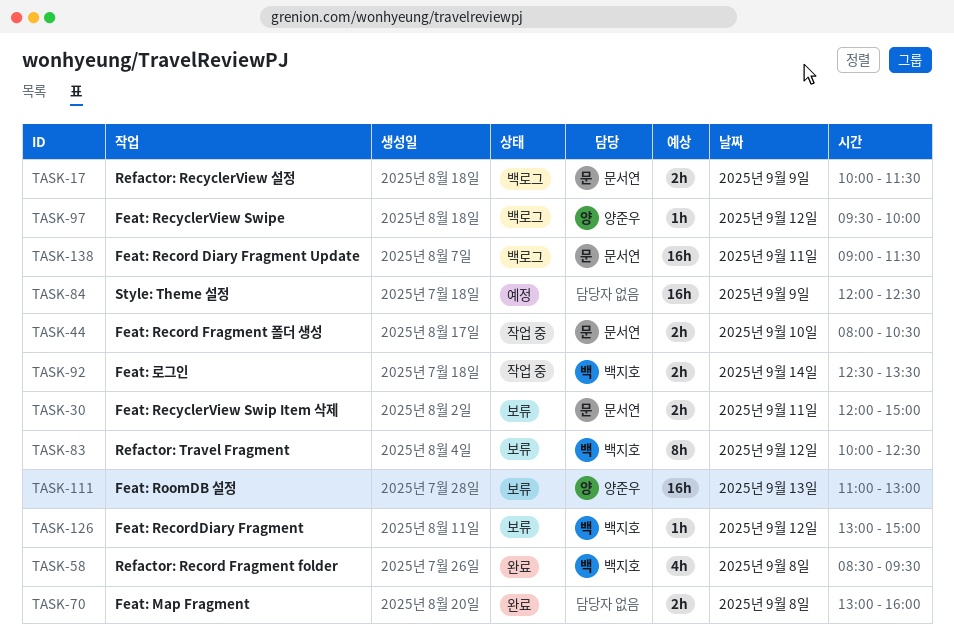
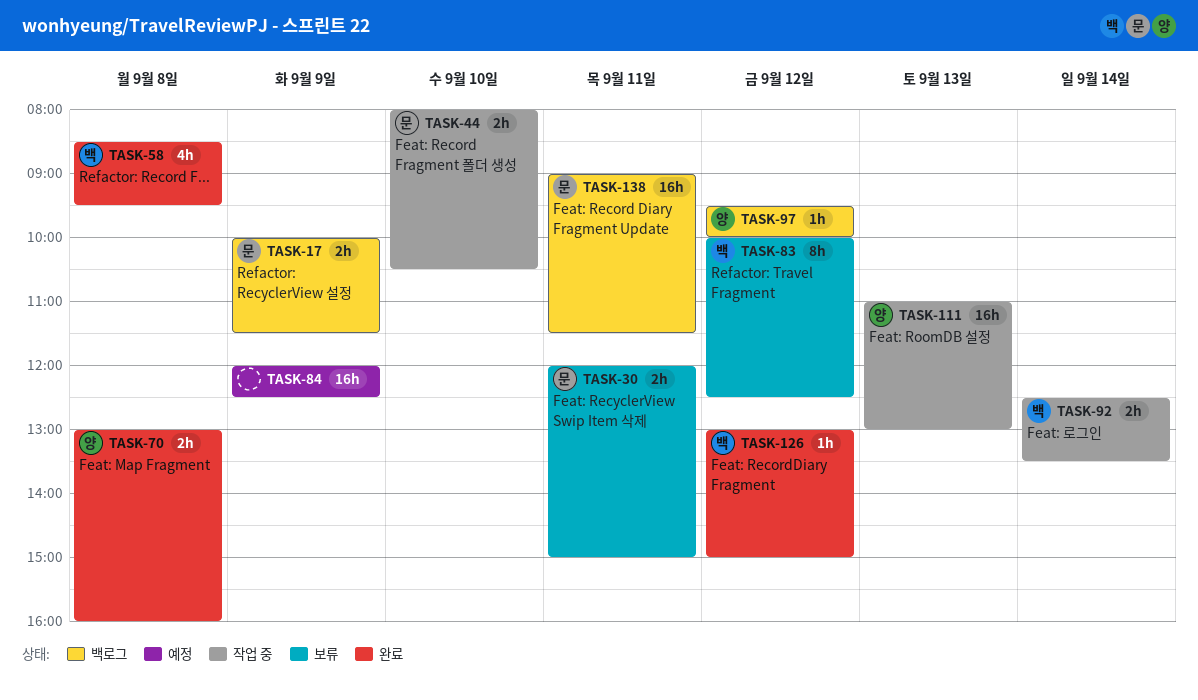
TASK-70, owner: none -> 양준우
TASK-111, status: 보류 -> 작업 중
TASK-126, status: 보류 -> 완료

